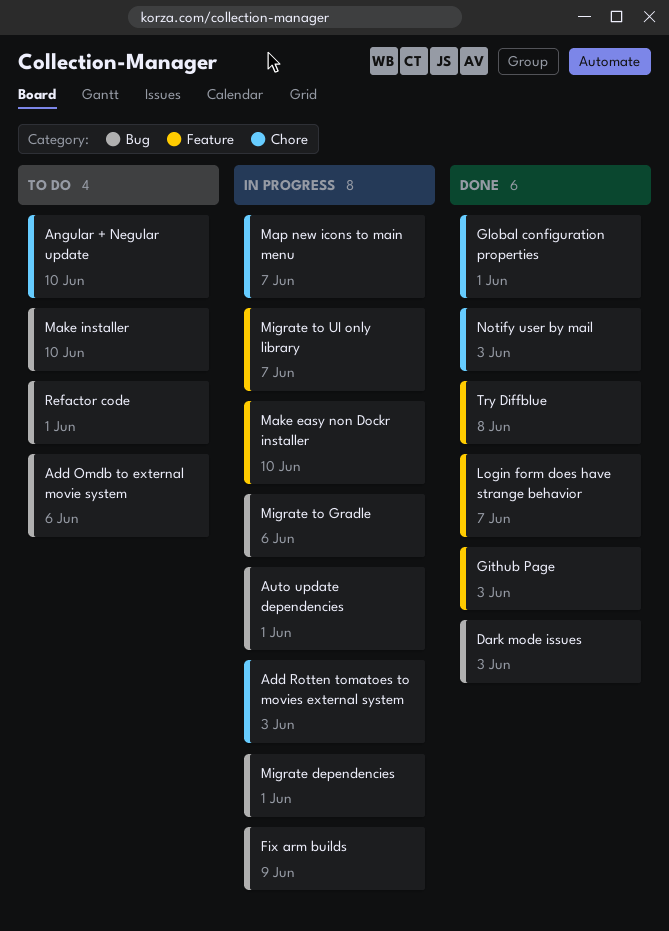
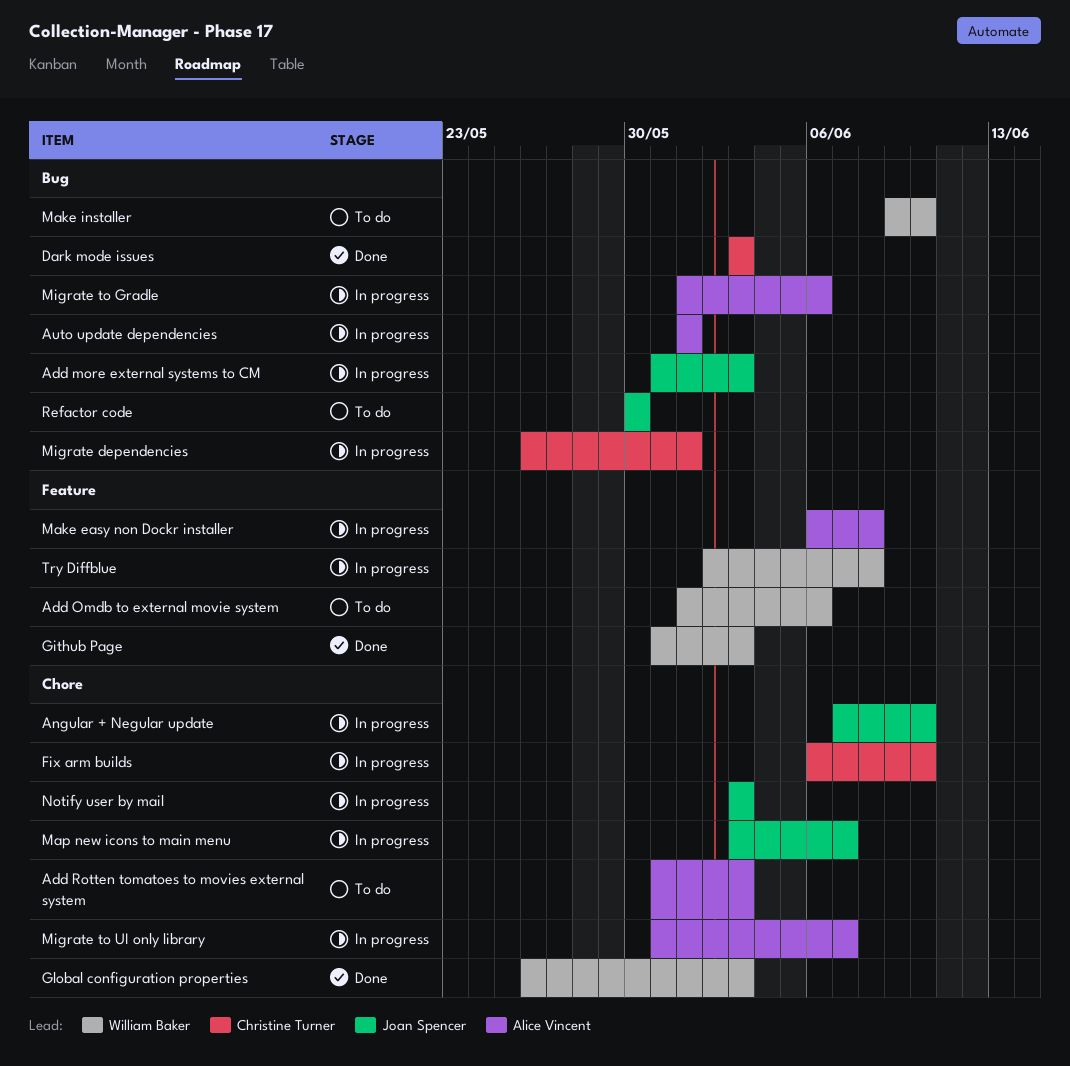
Add more external systems to CM: none -> present
Add Omdb to external movie system, label: Bug -> Feature
Add Rotten tomatoes to movies external system, status: In progress -> To do
Angular + Negular update, status: To do -> In progress
Fix arm builds, label: Bug -> Chore
Fix arm builds, due: Jun 9 -> Jun 10
Global configuration properties, due: Jun 1 -> Jun 3
Login form does have strange behavior: present -> none
Make easy non Dockr installer, due: Jun 10 -> Jun 8
Migrate to UI only library, label: Feature -> Chore
Notify user by mail, status: Done -> In progress
Refactor code, due: Jun 1 -> May 30
Try Diffblue, status: Done -> In progress

